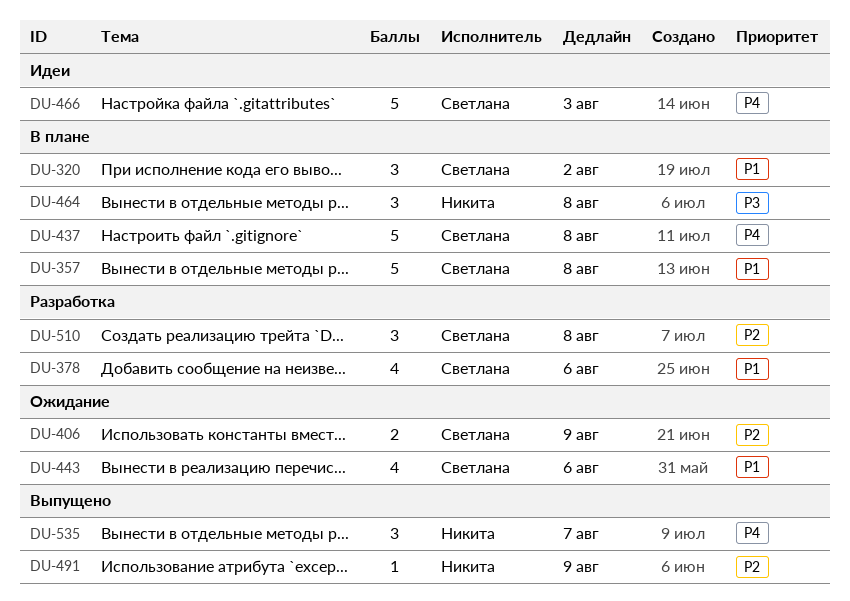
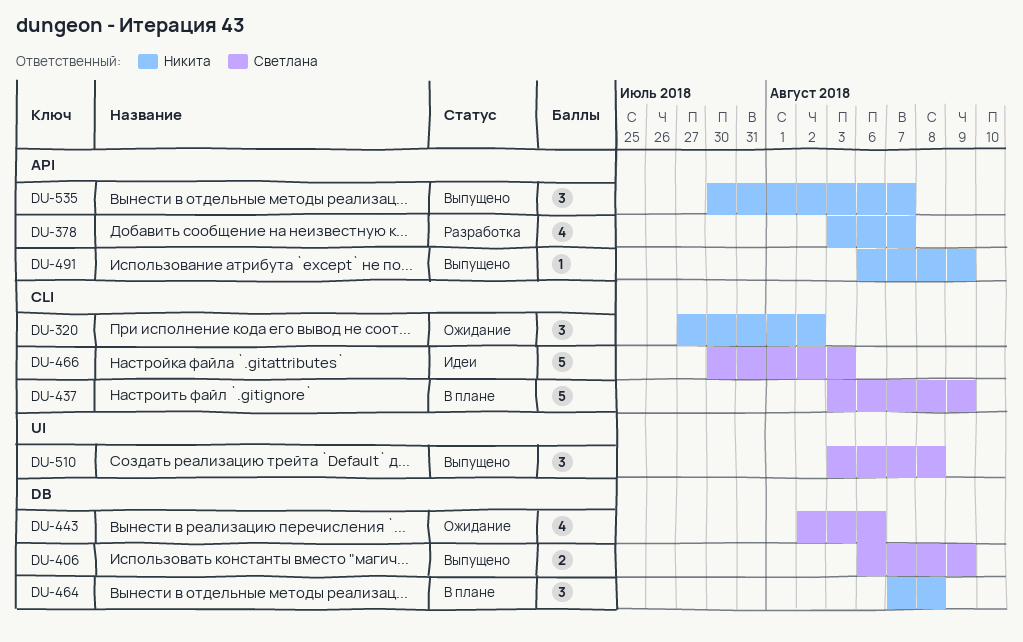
DU-320, status: В плане -> Ожидание
DU-320, owner: Светлана -> Никита
DU-357: present -> none
DU-378, owner: Светлана -> Никита
DU-378, due: Aug 6 -> Aug 7
DU-406, status: Ожидание -> Выпущено
DU-437, due: Aug 8 -> Aug 9
DU-510, status: Разработка -> Выпущено

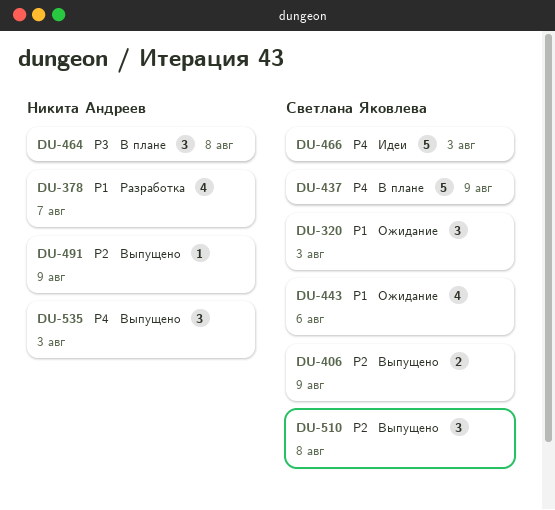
DU-320, owner: Никита Андреев -> Светлана Яковлева
DU-320, due: Aug 2 -> Aug 3
DU-535, due: Aug 7 -> Aug 3

